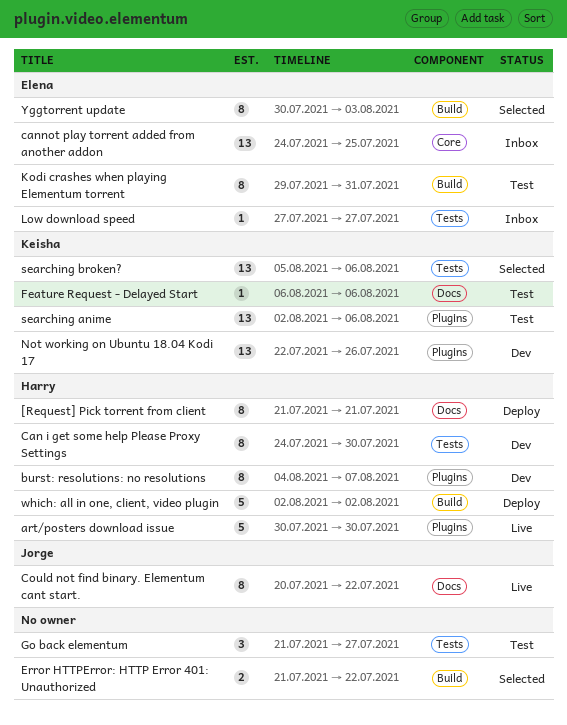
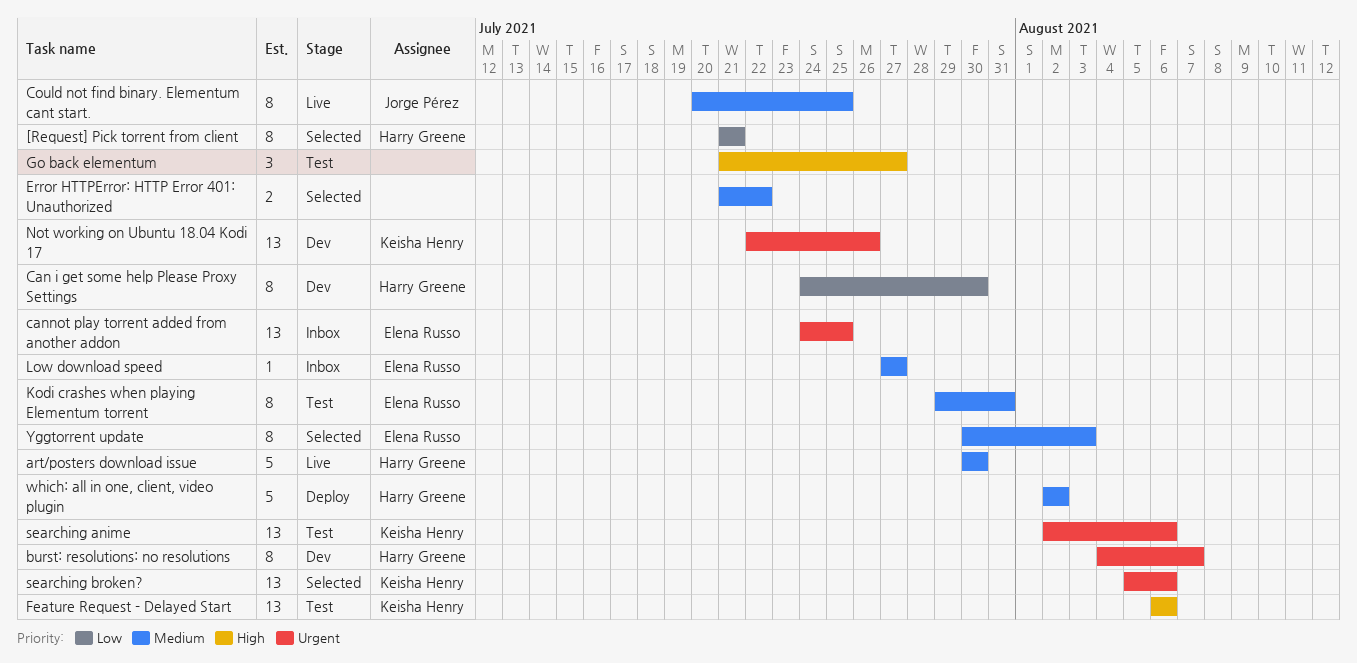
[Request] Pick torrent from client, status: Deploy -> Selected
Could not find binary. Elementum cant start., due: Jul 22 -> Jul 25
Feature Request - Delayed Start, estimate: 1 -> 13

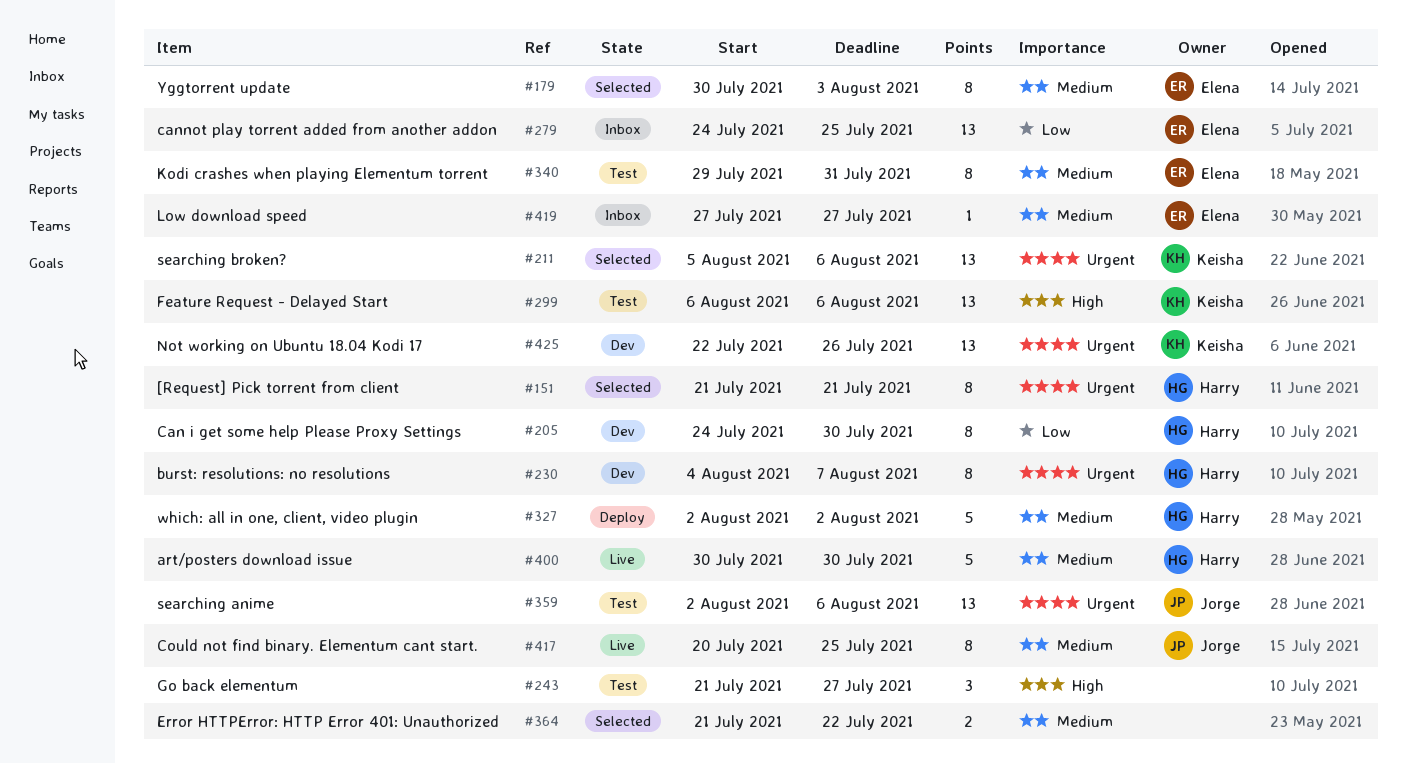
[Request] Pick torrent from client, priority: Low -> Urgent
cannot play torrent added from another addon, priority: Urgent -> Low
searching anime, owner: Keisha Henry -> Jorge Pérez

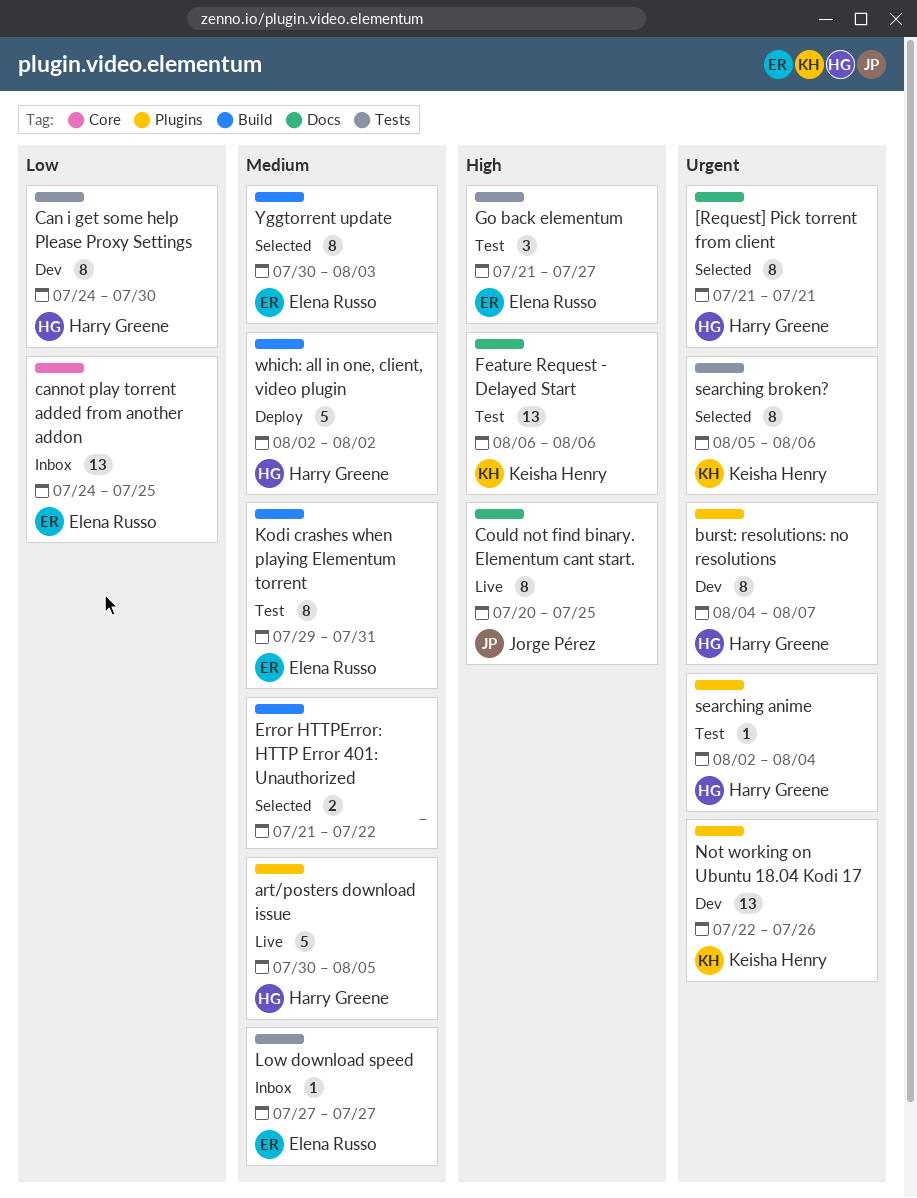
art/posters download issue, due: Jul 30 -> Aug 5
Could not find binary. Elementum cant start., priority: Medium -> High
Go back elementum, owner: none -> Elena Russo
searching anime, owner: Jorge Pérez -> Harry Greene
searching anime, estimate: 13 -> 1
searching anime, due: Aug 6 -> Aug 4
searching broken?, estimate: 13 -> 8

